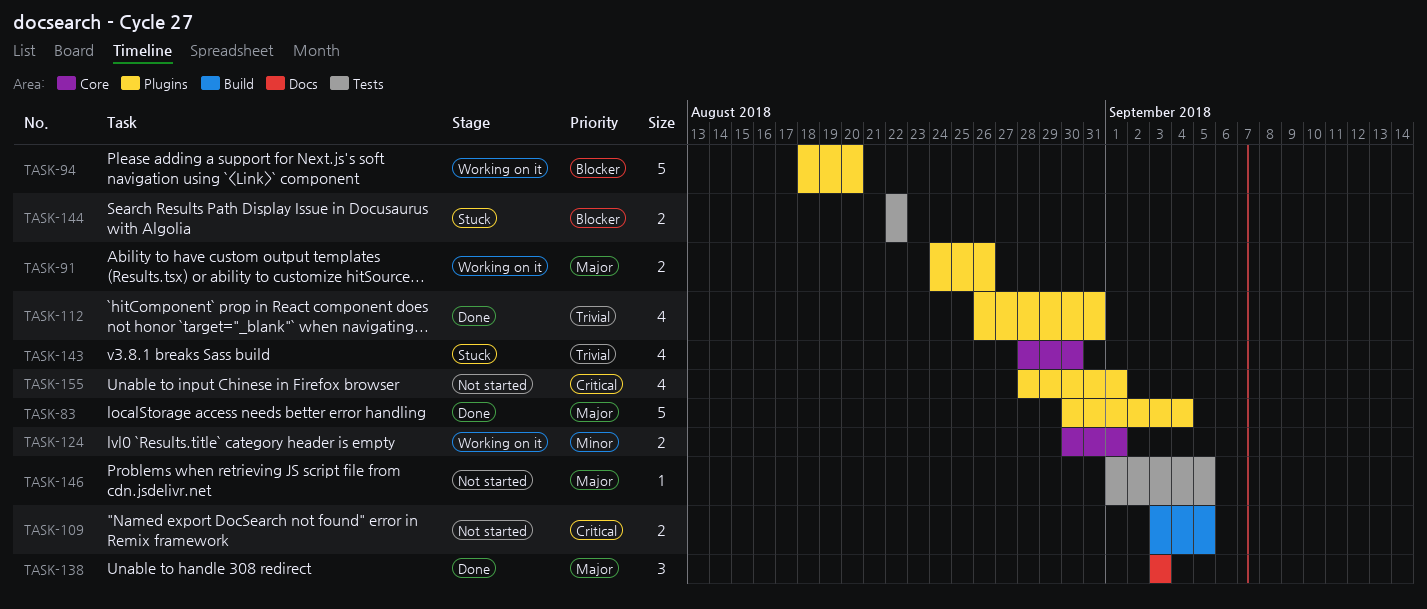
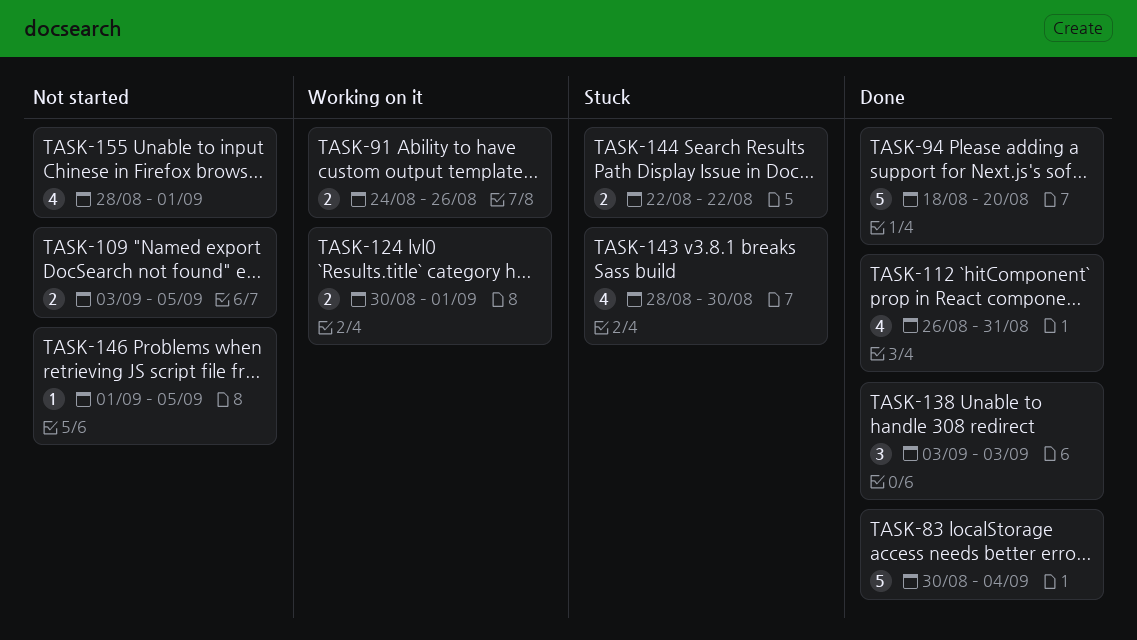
TASK-94, status: Working on it -> Done

